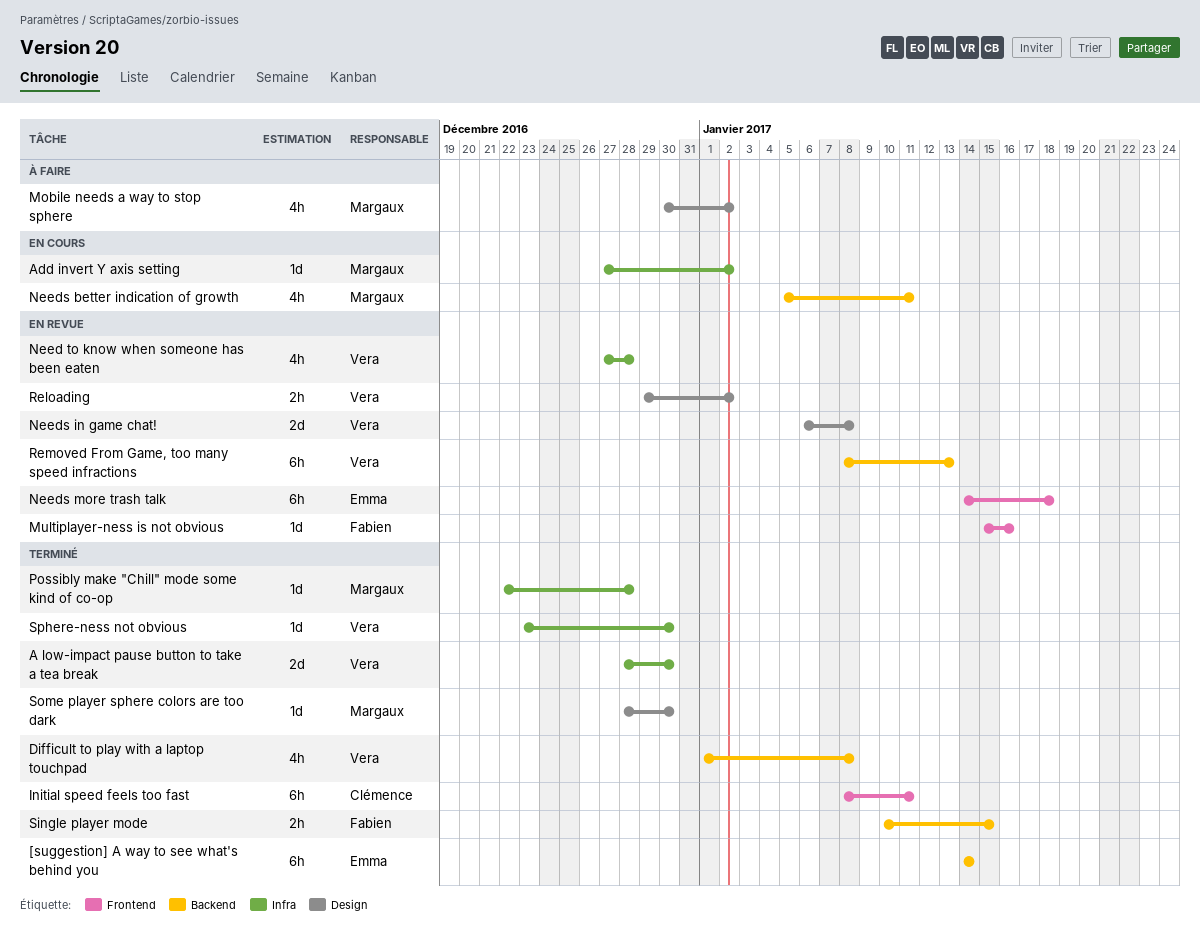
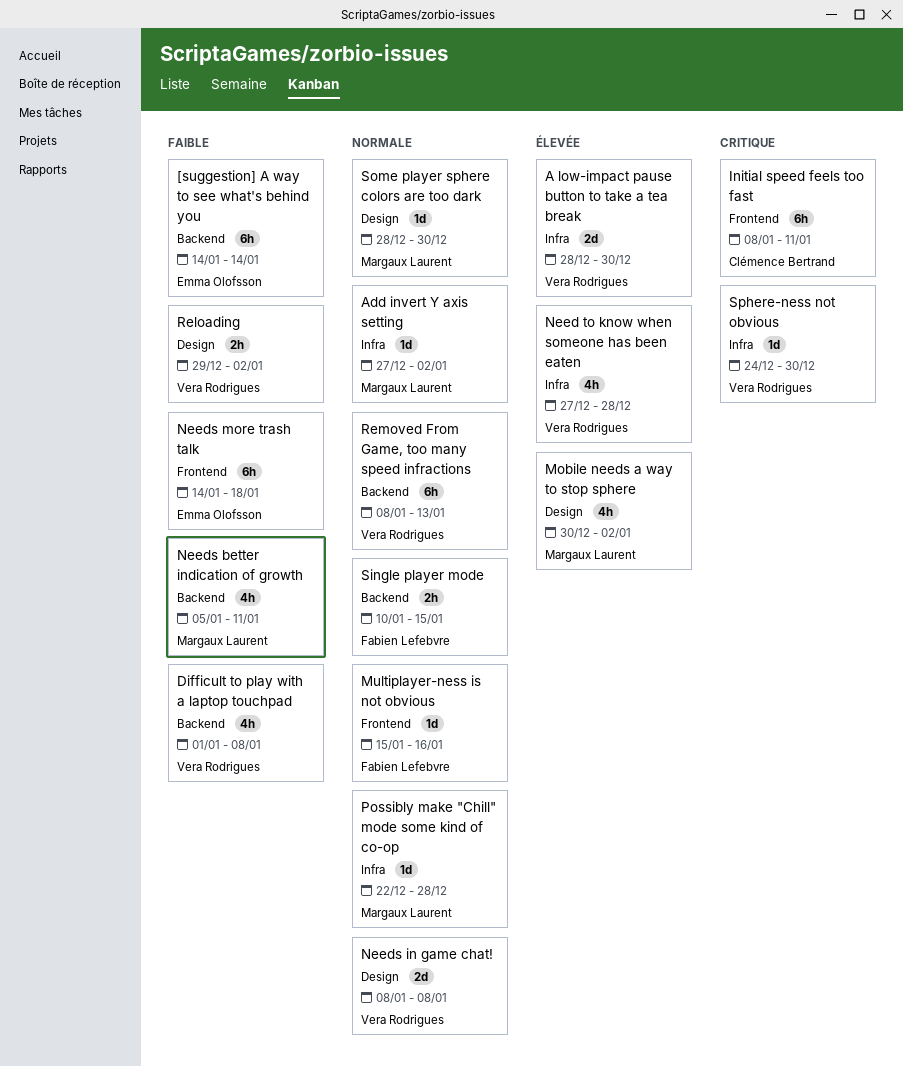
Needs in game chat!, start: Jan 6 -> Jan 8
Sphere-ness not obvious, start: Dec 23 -> Dec 24

